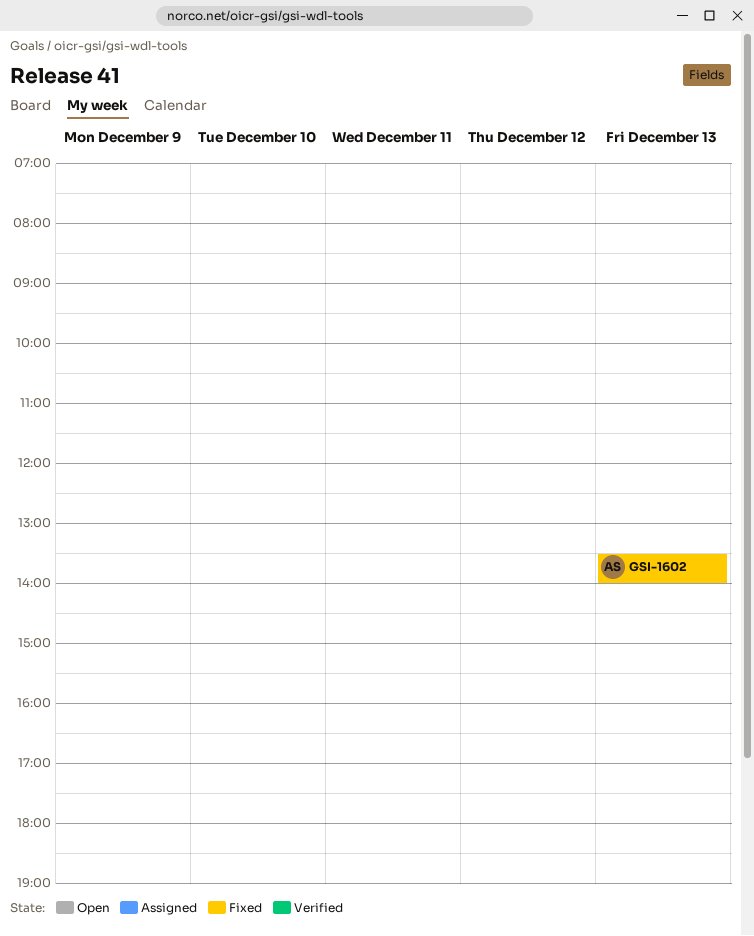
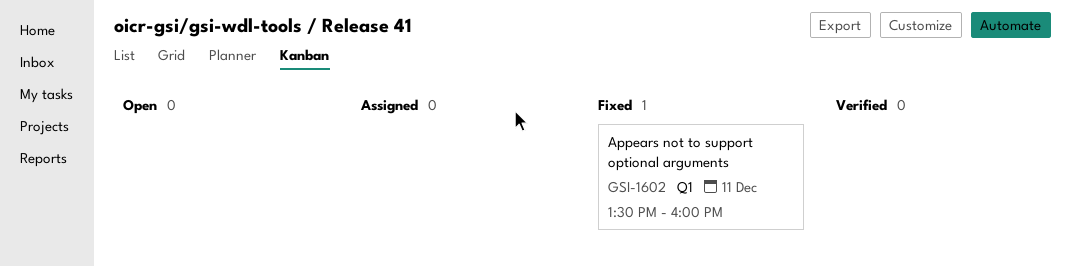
GSI-1602, day: Dec 13 -> Dec 11
GSI-1602, ends: 14:00 -> 16:00

